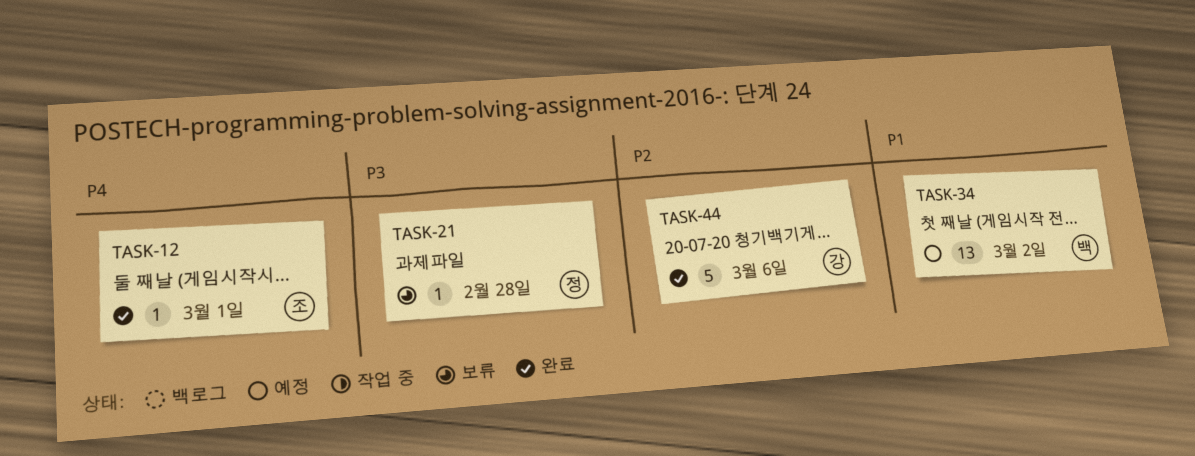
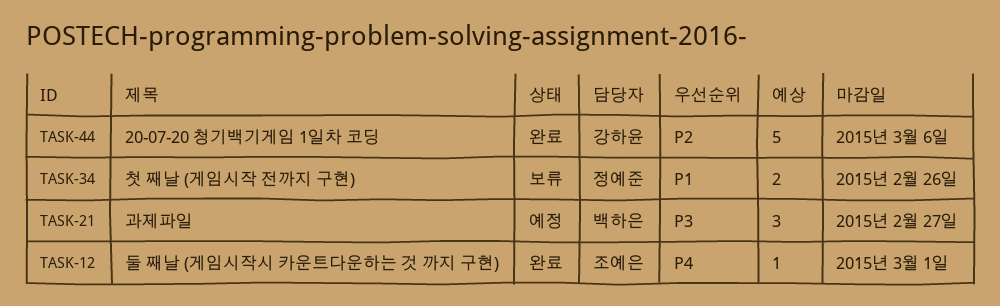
TASK-21, status: 보류 -> 예정
TASK-21, owner: 정예준 -> 백하은
TASK-21, estimate: 1 -> 3
TASK-21, due: Feb 28 -> Feb 27
TASK-34, status: 예정 -> 보류
TASK-34, owner: 백하은 -> 정예준
TASK-34, estimate: 13 -> 2
TASK-34, due: Mar 2 -> Feb 26

